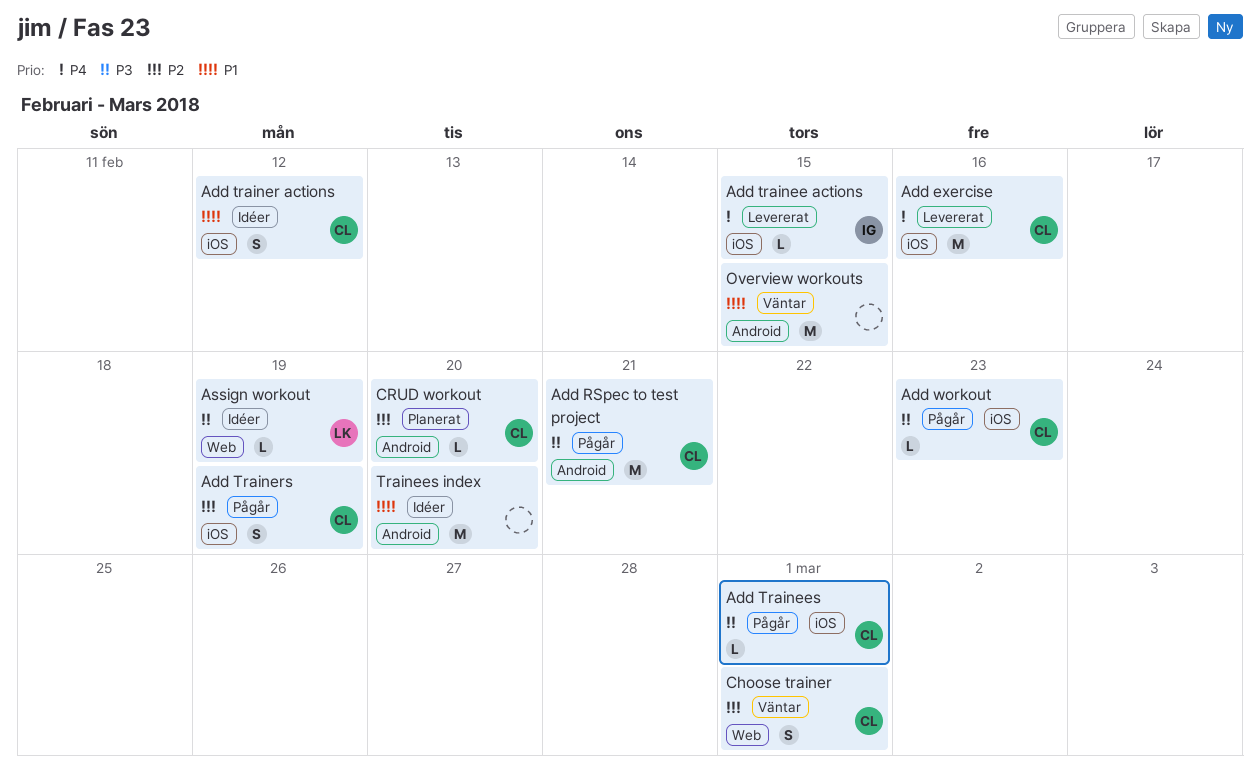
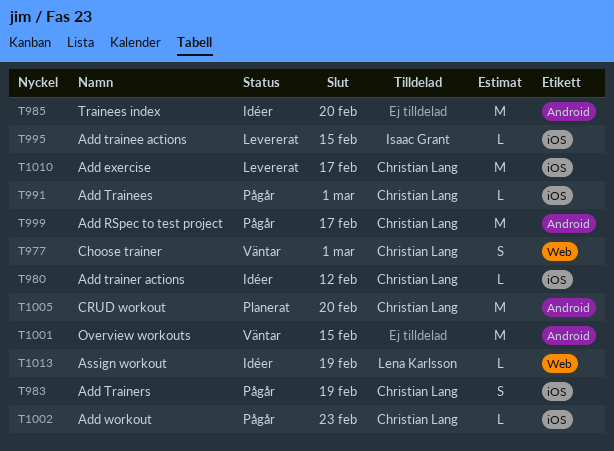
Add exercise, due: Feb 16 -> Feb 17
Add RSpec to test project, due: Feb 21 -> Feb 17
Add trainer actions, estimate: S -> L
CRUD workout, estimate: L -> M

